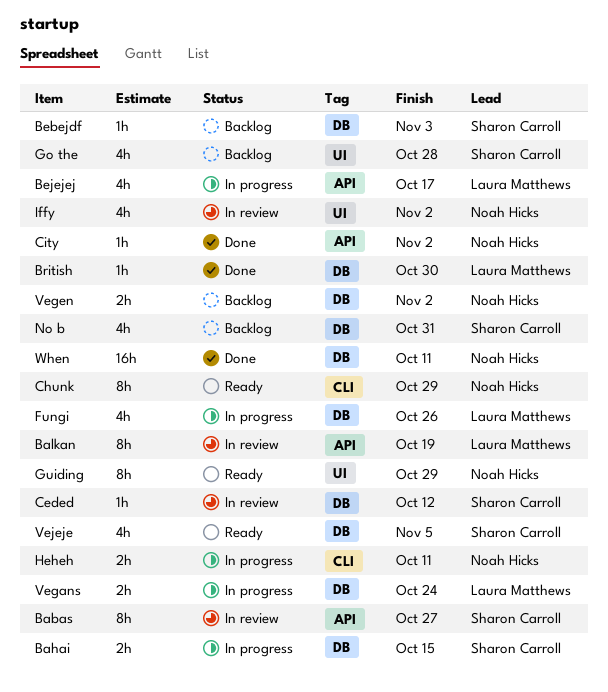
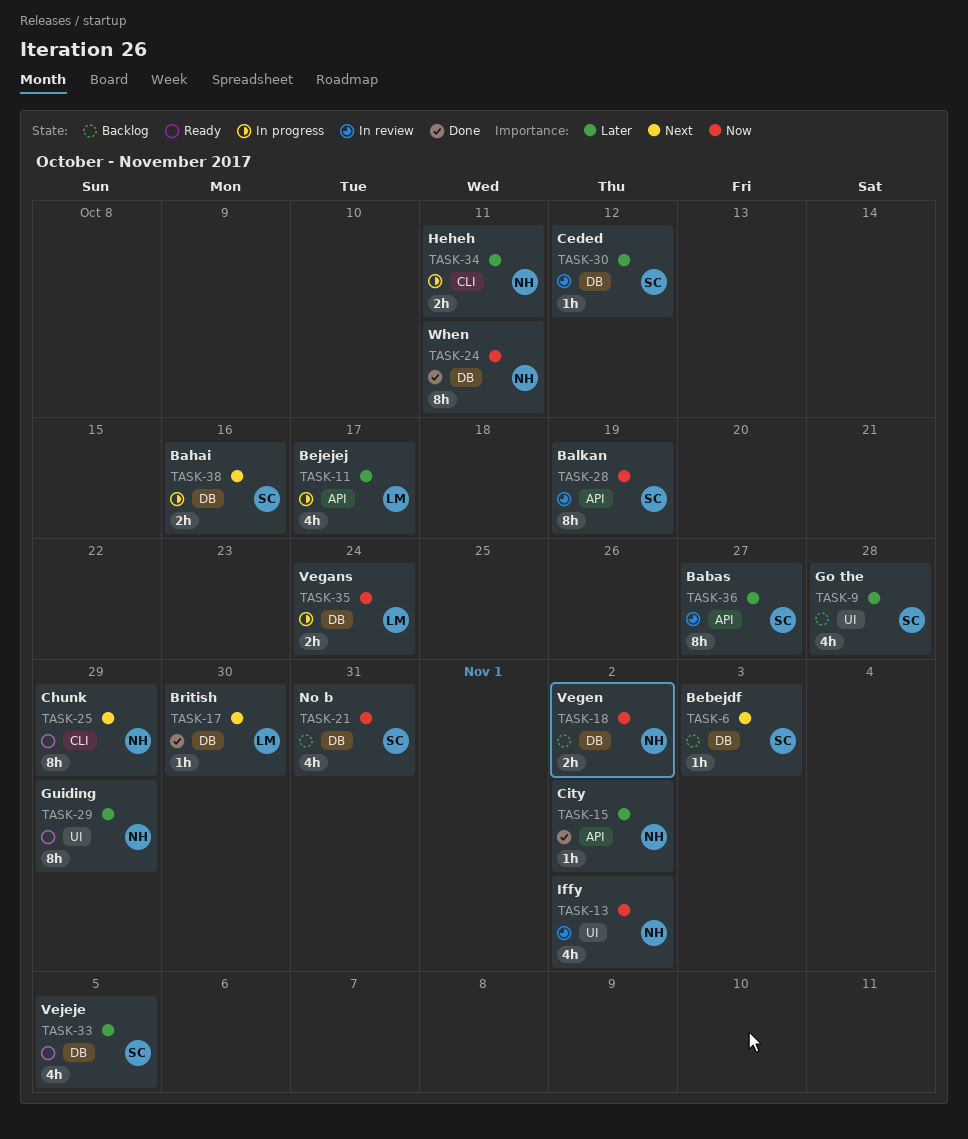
Bahai, due: Oct 15 -> Oct 16
Balkan, owner: Laura Matthews -> Sharon Carroll
Fungi: present -> none
When, estimate: 16h -> 8h

